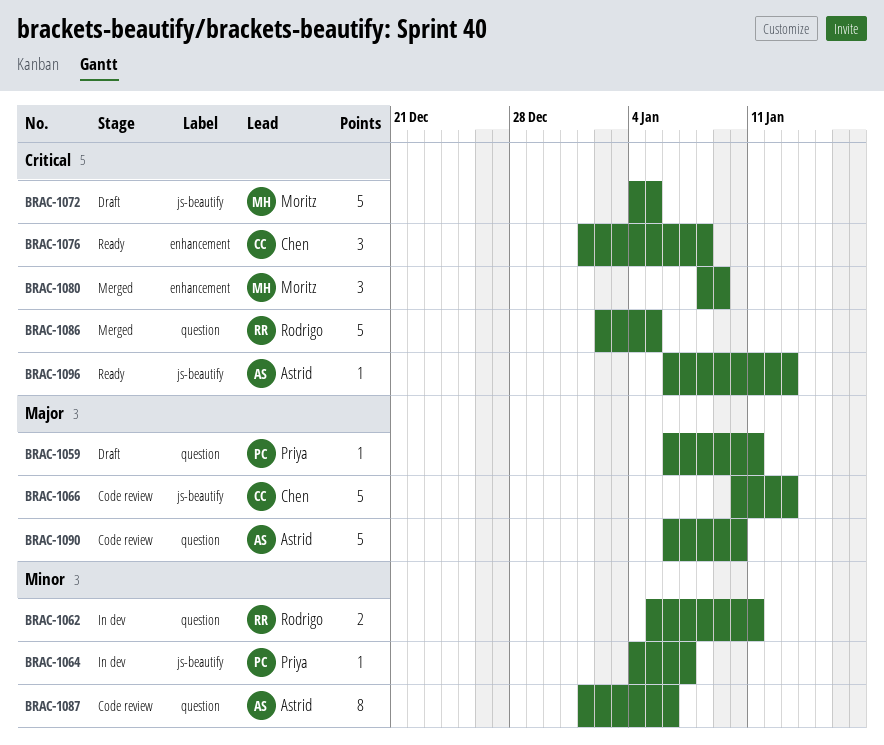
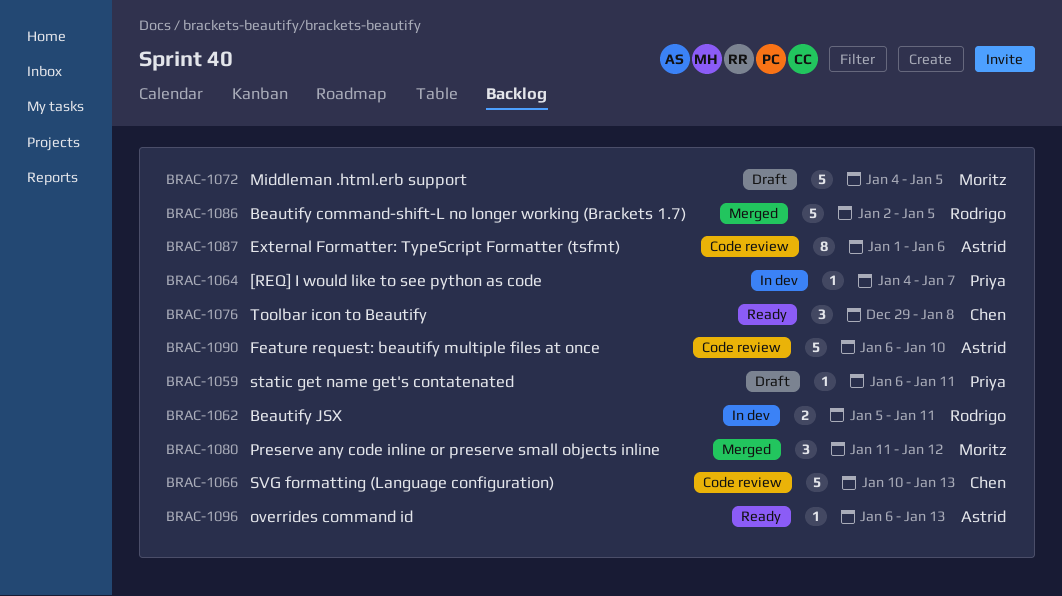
BRAC-1076, start: Jan 1 -> Dec 29
BRAC-1080, start: Jan 8 -> Jan 11
BRAC-1080, due: Jan 9 -> Jan 12

